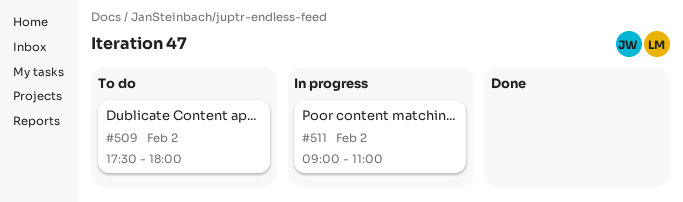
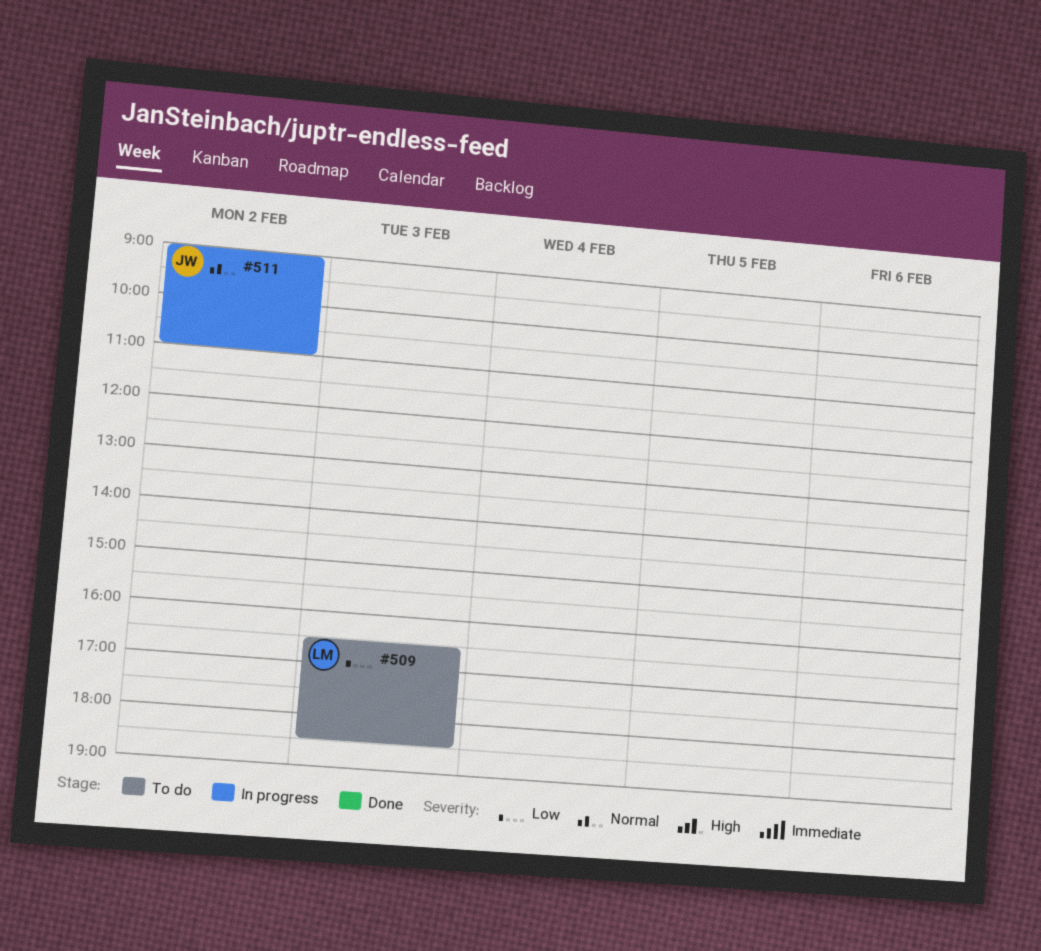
#509, day: Feb 2 -> Feb 3
#509, begins: 17:30 -> 16:30
#509, ends: 18:00 -> 18:30

